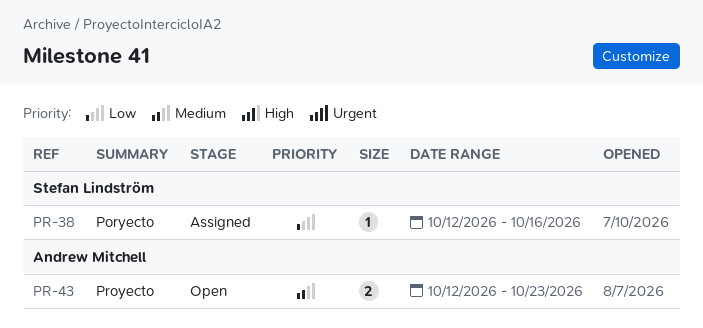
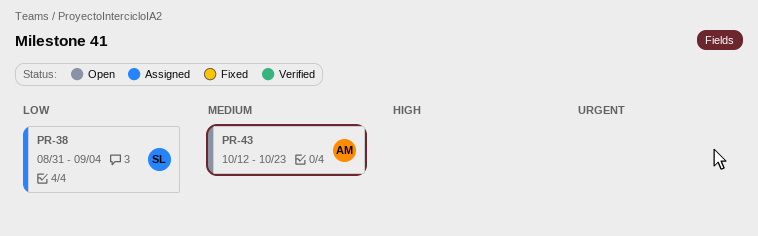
PR-38, start: Oct 12 -> Aug 31
PR-38, due: Oct 16 -> Sep 4

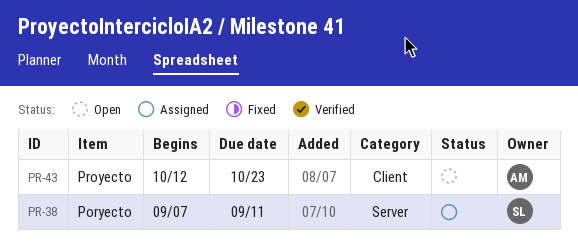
PR-38, start: Aug 31 -> Sep 7
PR-38, due: Sep 4 -> Sep 11

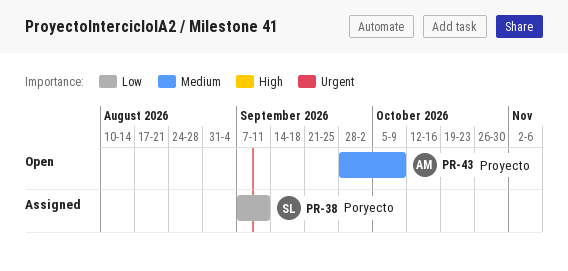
PR-43, start: Oct 12 -> Sep 28
PR-43, due: Oct 23 -> Oct 9

